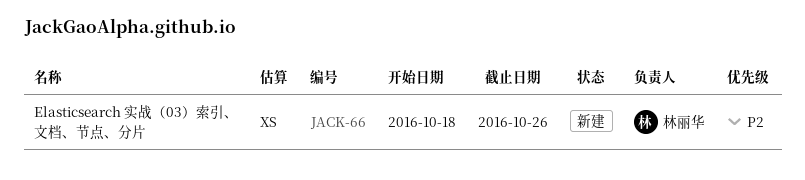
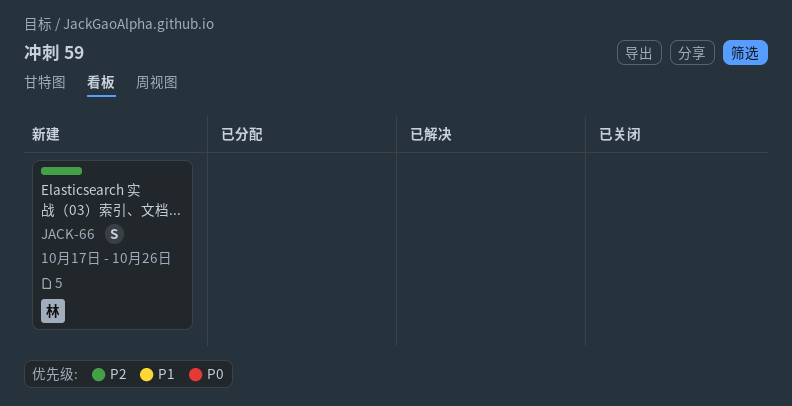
JACK-66, estimate: XS -> S
JACK-66, start: Oct 18 -> Oct 17

